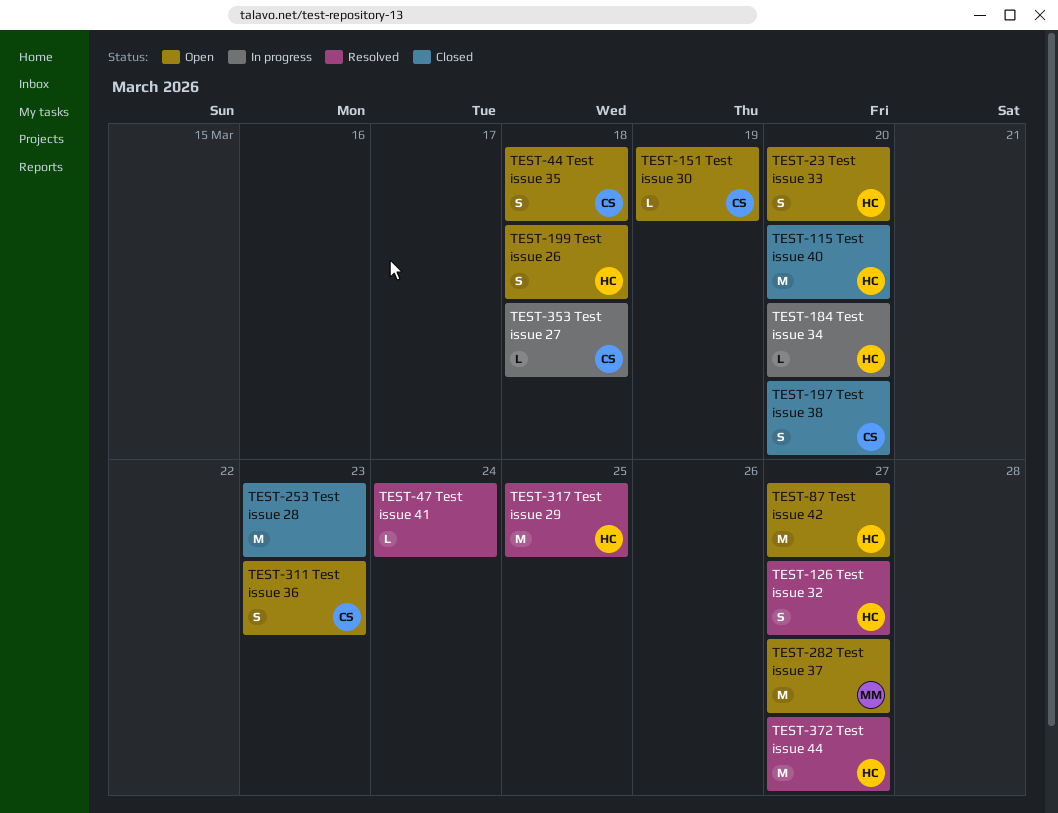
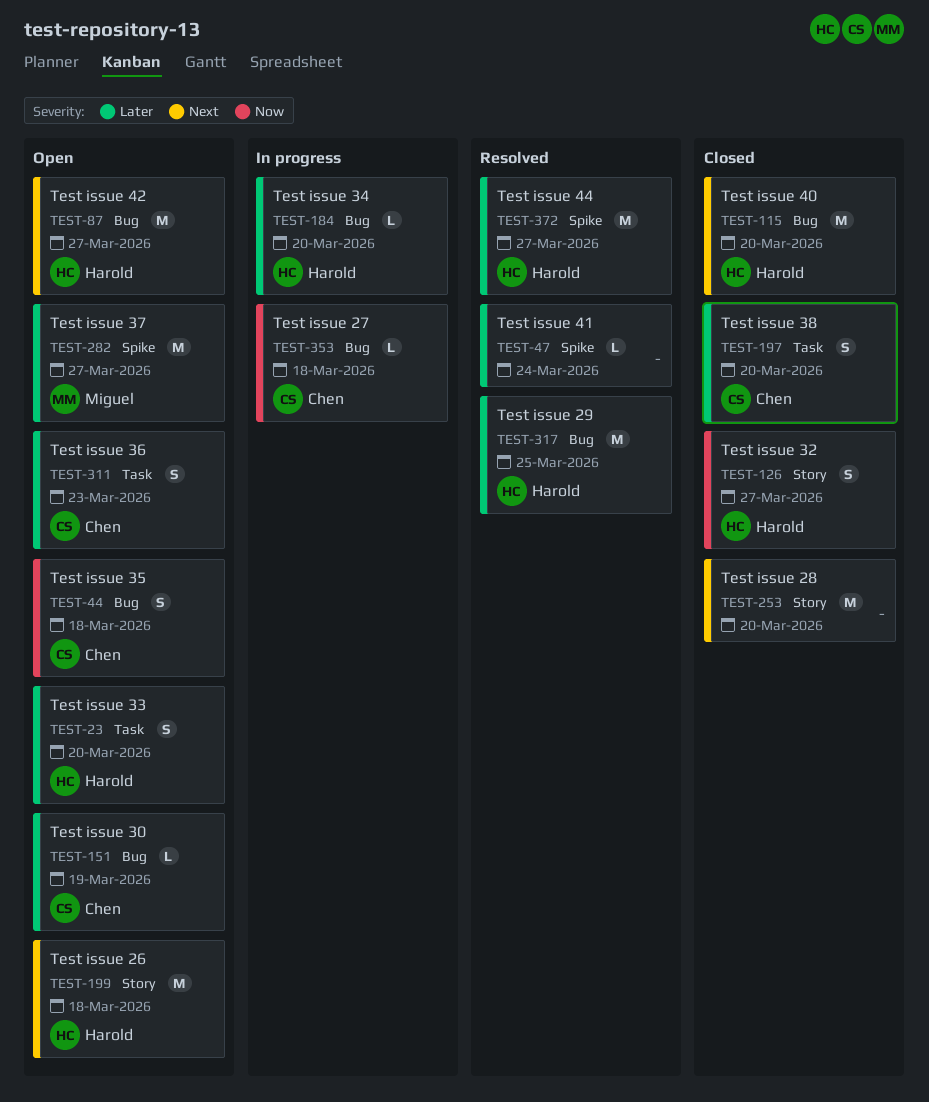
TEST-126, status: Resolved -> Closed
TEST-199, estimate: S -> M
TEST-253, due: Mar 23 -> Mar 20

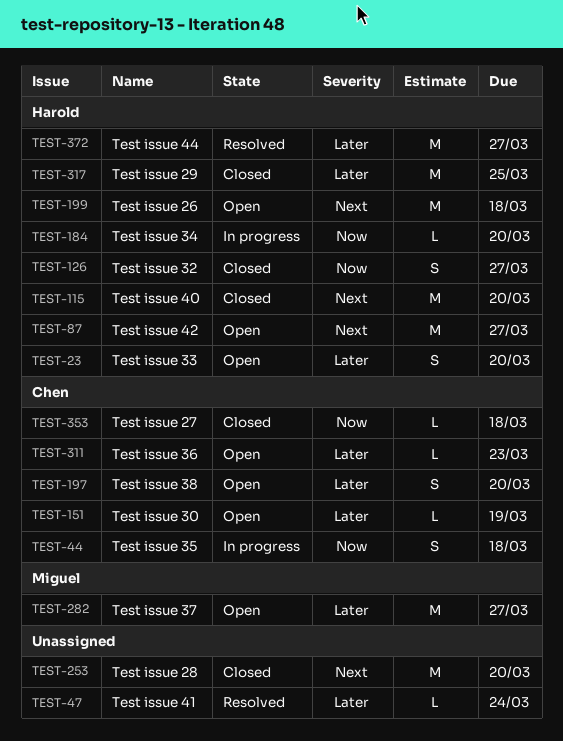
TEST-44, status: Open -> In progress
TEST-184, priority: Later -> Now
TEST-197, status: Closed -> Open
TEST-311, estimate: S -> L
TEST-317, status: Resolved -> Closed
TEST-353, status: In progress -> Closed

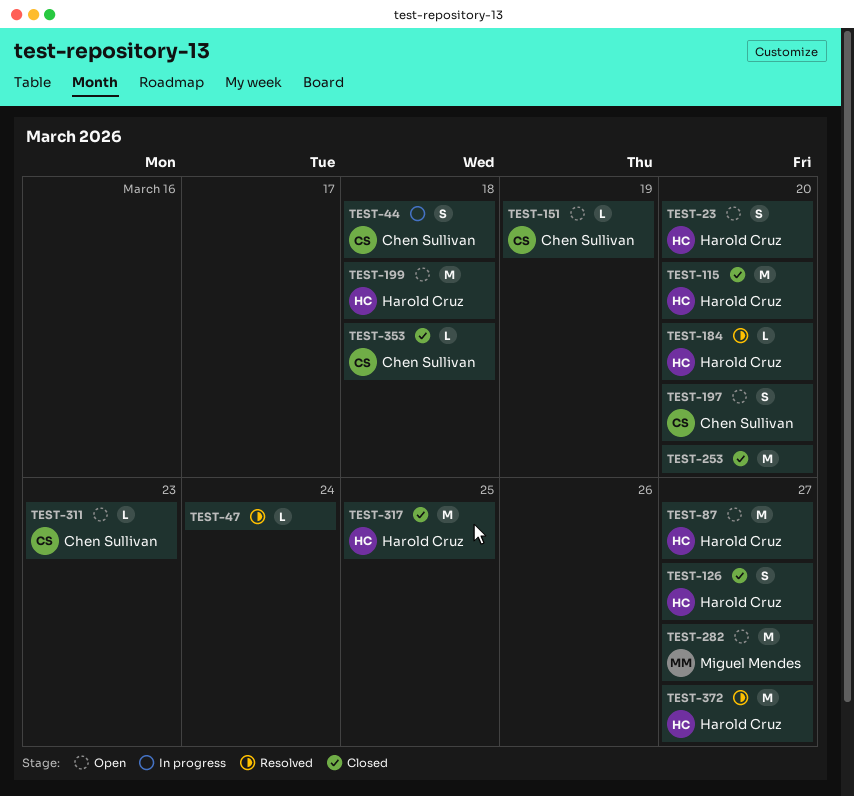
TEST-184, status: In progress -> Resolved

